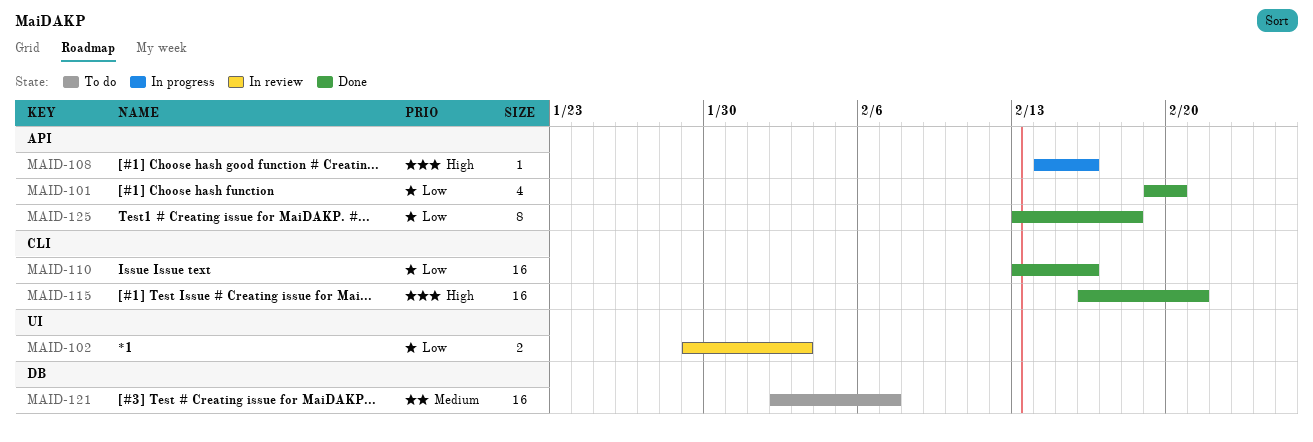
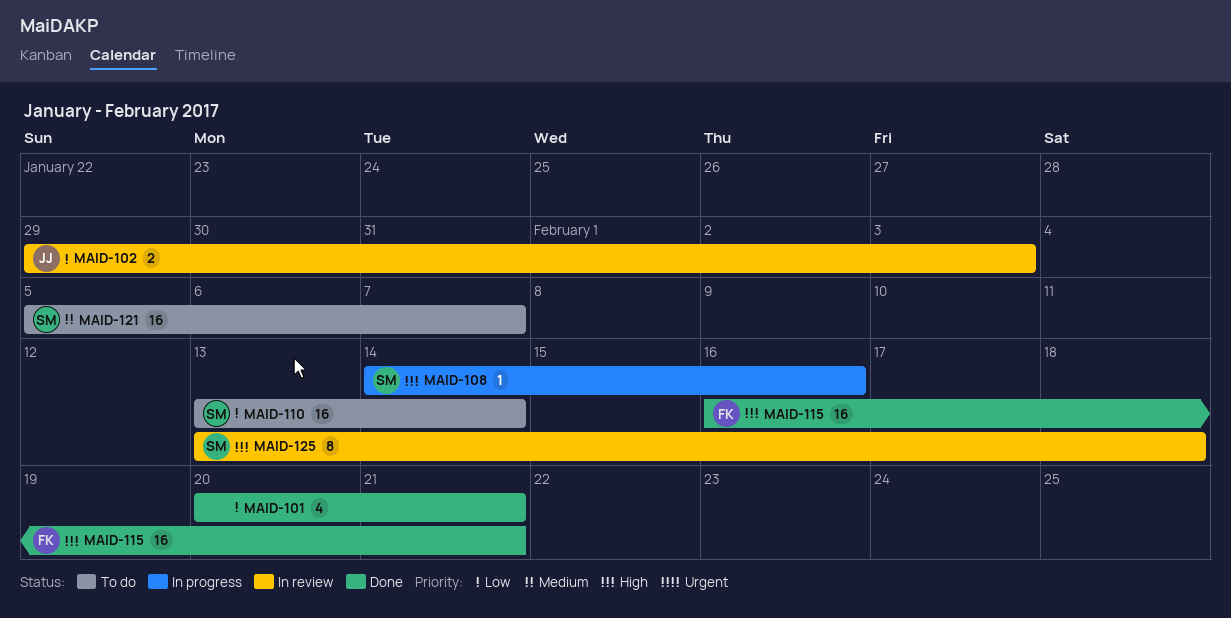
MAID-101, start: Feb 19 -> Feb 20
MAID-101, due: Feb 20 -> Feb 21
MAID-110, status: Done -> To do
MAID-110, due: Feb 16 -> Feb 14
MAID-121, start: Feb 2 -> Feb 5
MAID-125, status: Done -> In review
MAID-125, priority: Low -> High

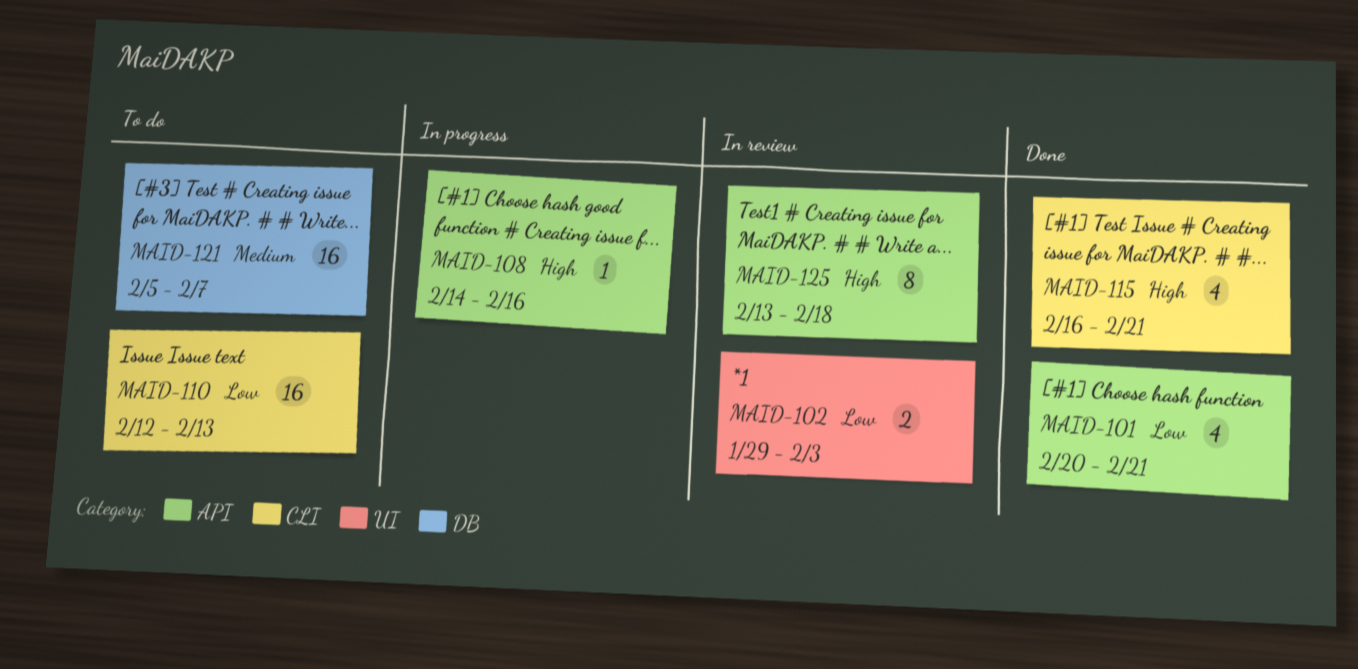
MAID-110, start: Feb 13 -> Feb 12
MAID-110, due: Feb 14 -> Feb 13
MAID-115, estimate: 16 -> 4

